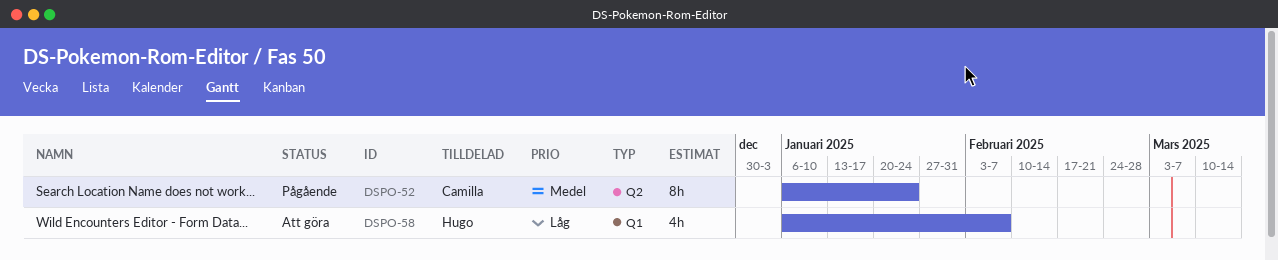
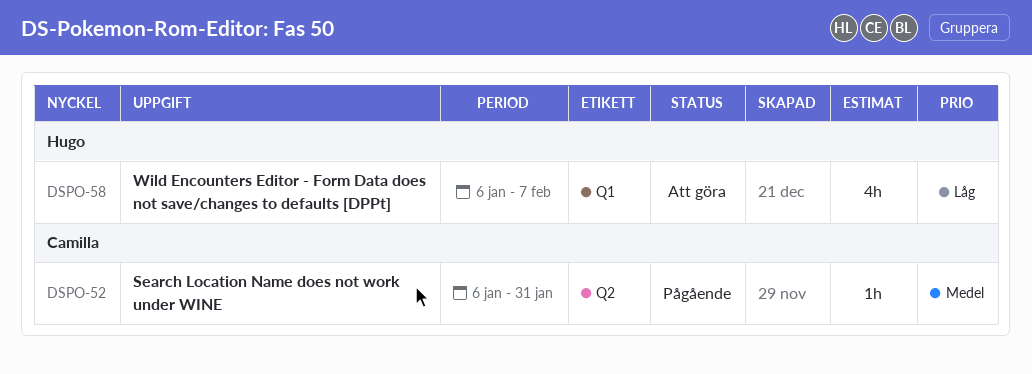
DSPO-52, estimate: 8h -> 1h
DSPO-52, due: Jan 24 -> Jan 31

